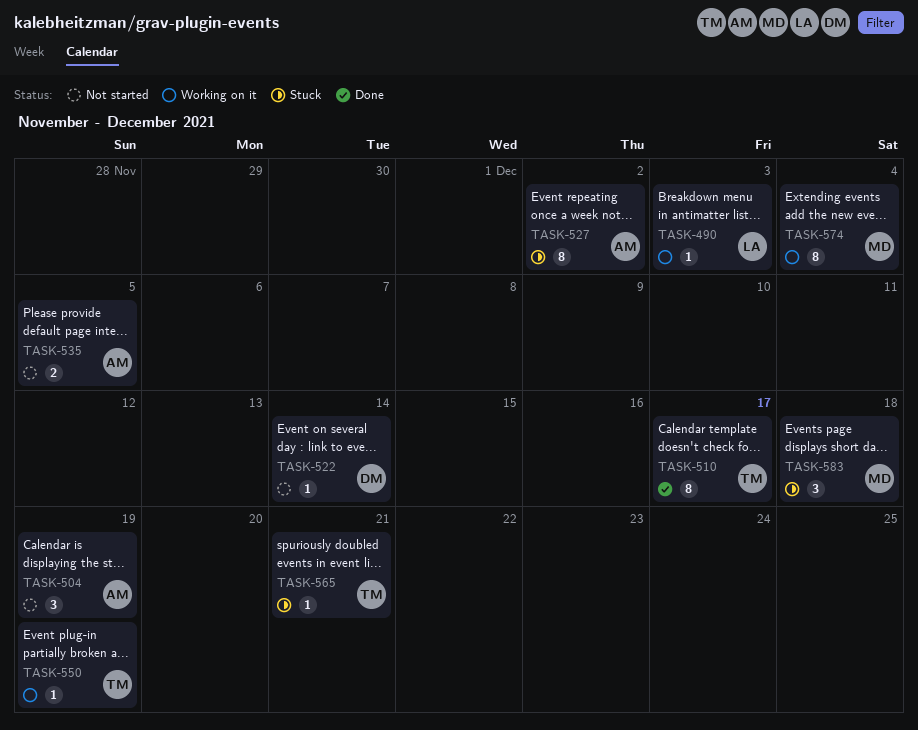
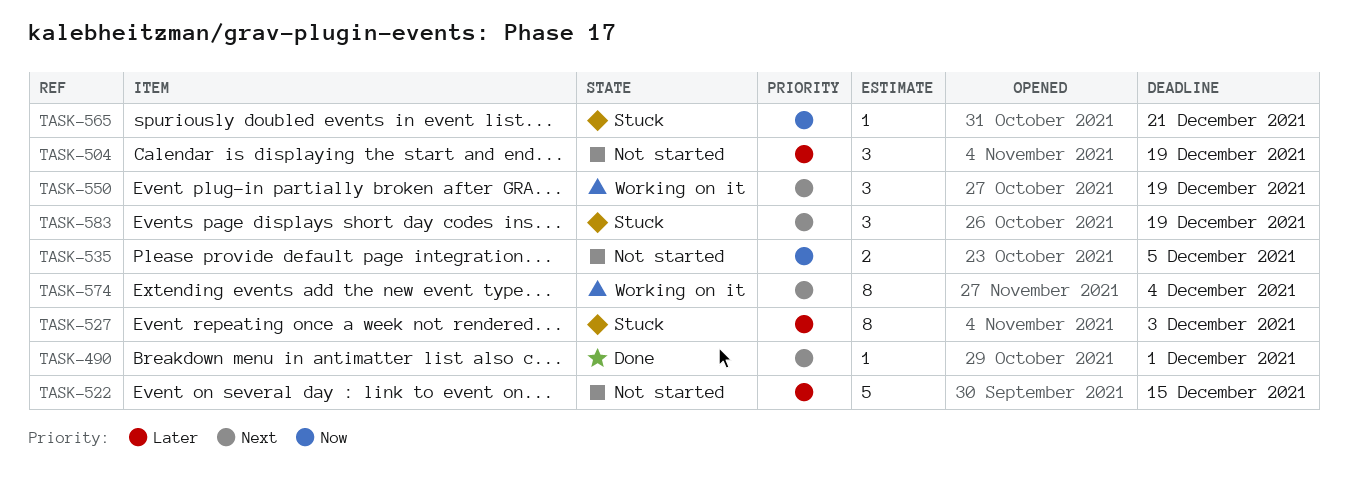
TASK-490, status: Working on it -> Done
TASK-490, due: Dec 3 -> Dec 1
TASK-510: present -> none
TASK-522, estimate: 1 -> 5
TASK-522, due: Dec 14 -> Dec 15
TASK-527, due: Dec 2 -> Dec 3
TASK-550, estimate: 1 -> 3
TASK-583, due: Dec 18 -> Dec 19

